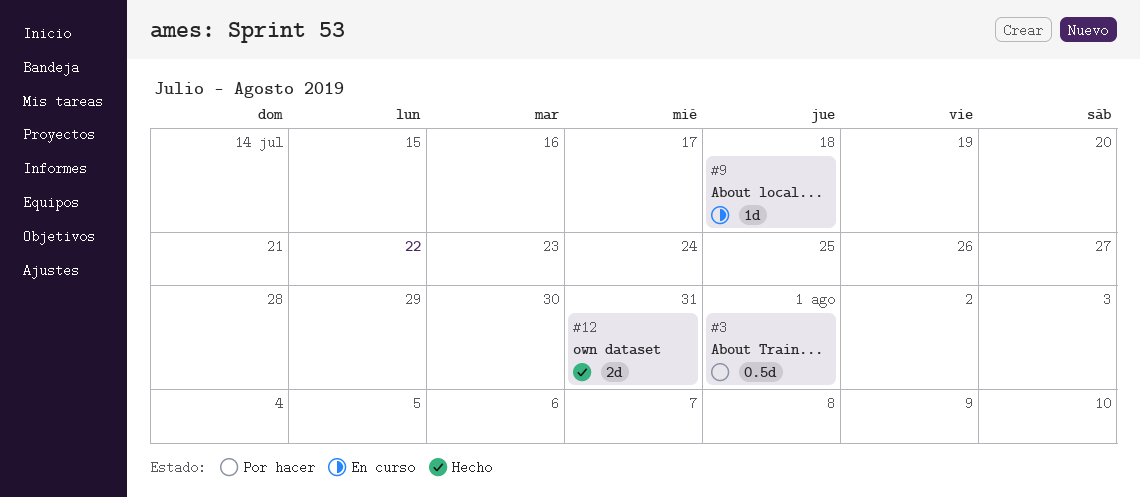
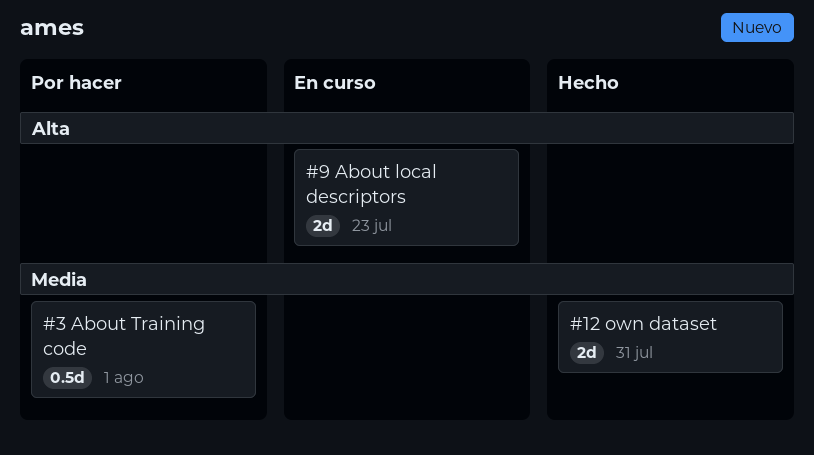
#9, estimate: 1d -> 2d
#9, due: Jul 18 -> Jul 23

